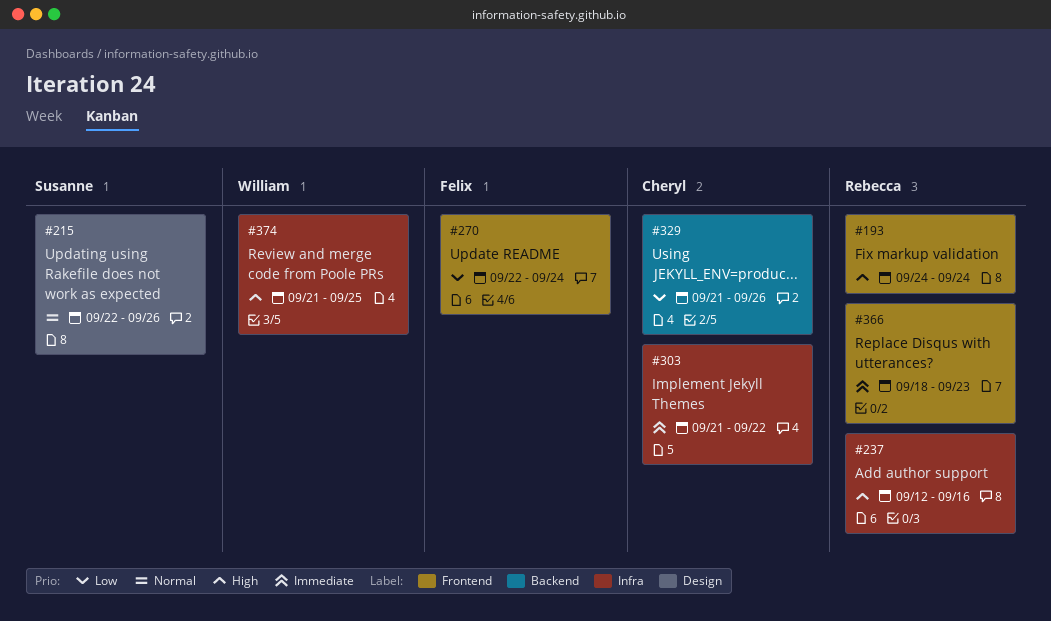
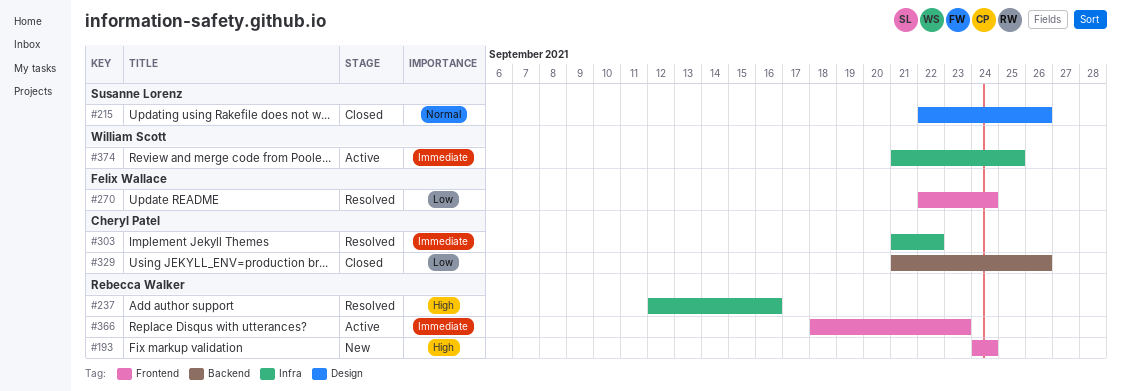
#374, priority: High -> Immediate

